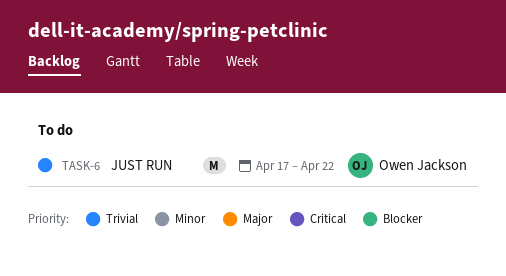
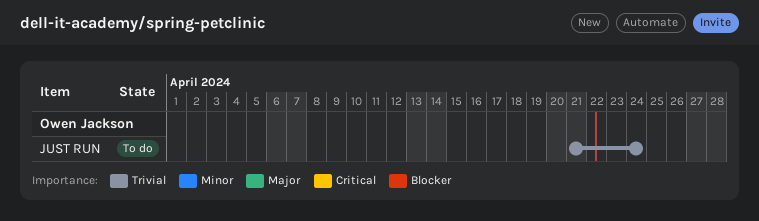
JUST RUN, start: Apr 17 -> Apr 21
JUST RUN, due: Apr 22 -> Apr 24

